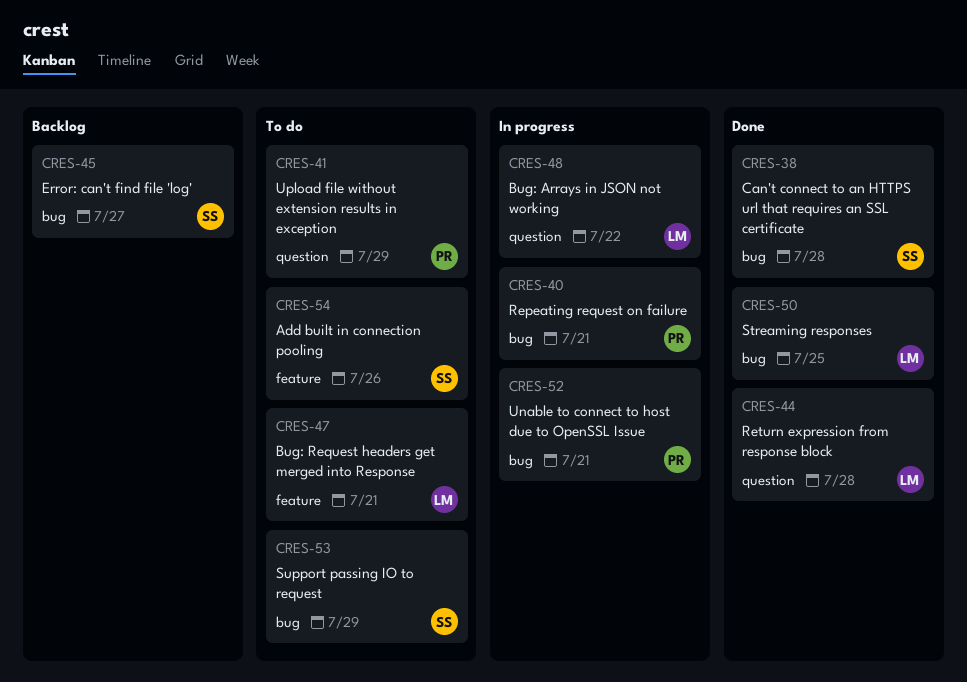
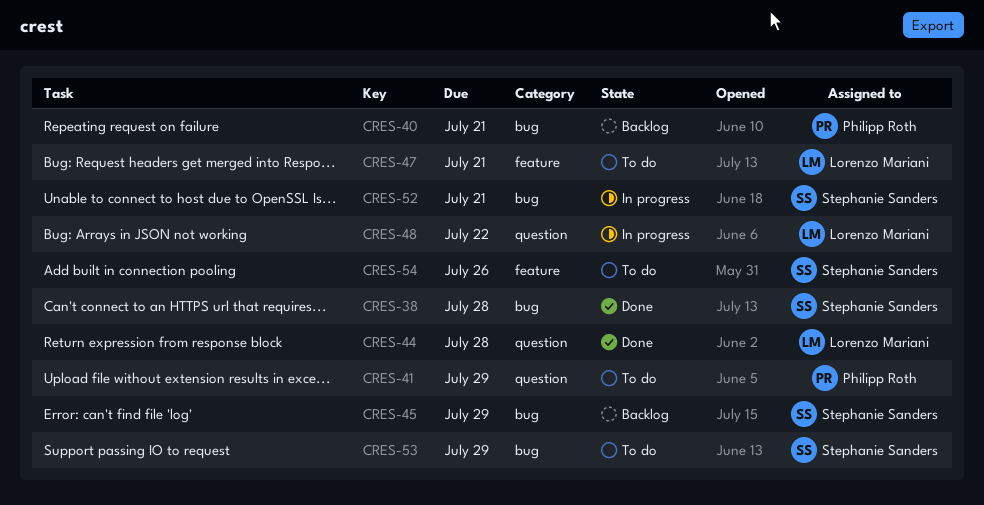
CRES-40, status: In progress -> Backlog
CRES-45, due: Jul 27 -> Jul 29
CRES-50: present -> none
CRES-52, owner: Philipp Roth -> Stephanie Sanders

